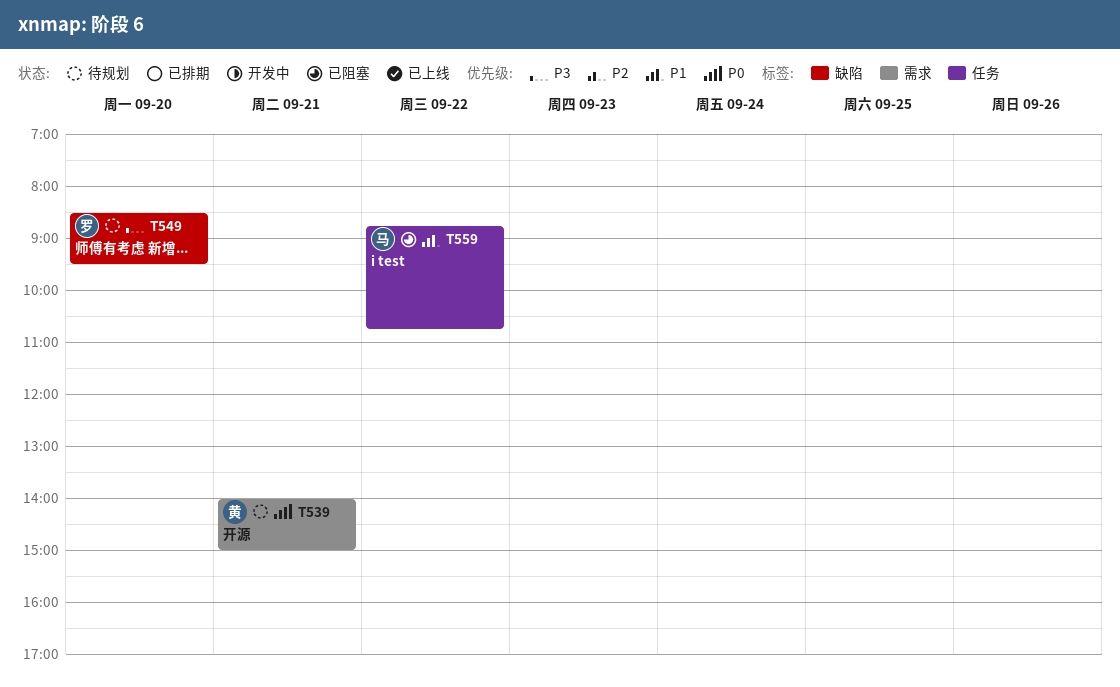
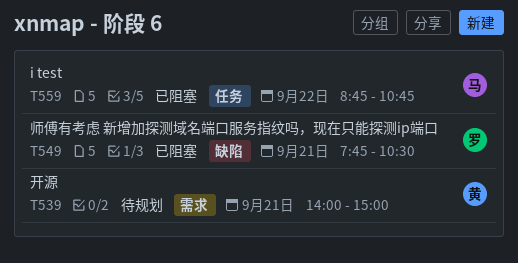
T549, status: 待规划 -> 已阻塞
T549, day: Sep 20 -> Sep 21
T549, begins: 08:30 -> 07:45
T549, ends: 09:30 -> 10:30

